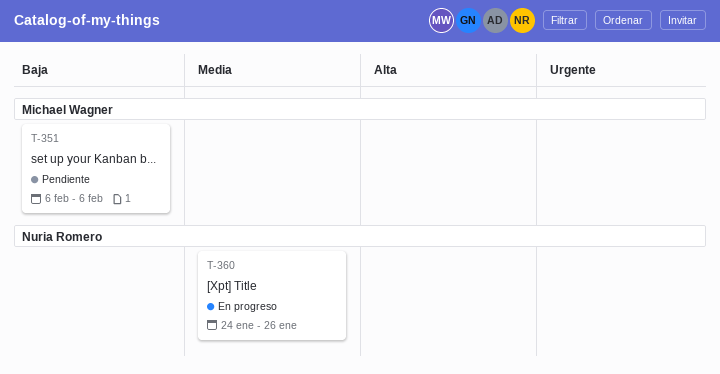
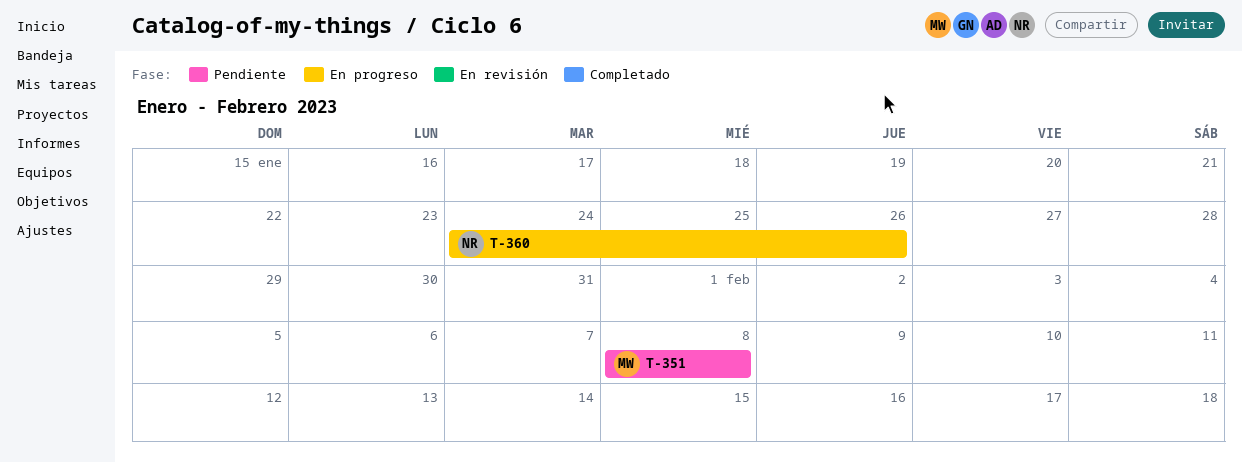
T-351, start: Feb 6 -> Feb 8
T-351, due: Feb 6 -> Feb 8

